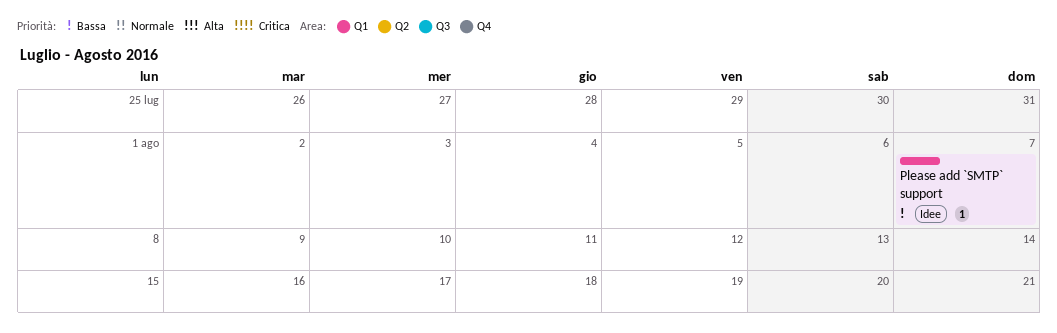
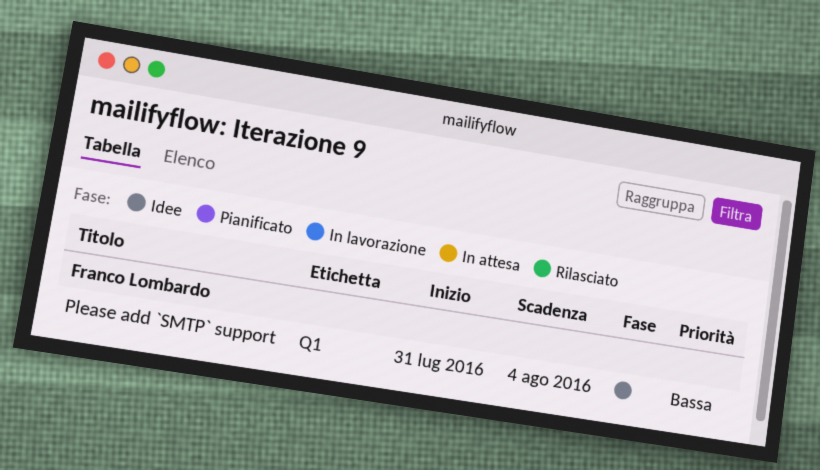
Please add `SMTP` support, due: Aug 7 -> Aug 4

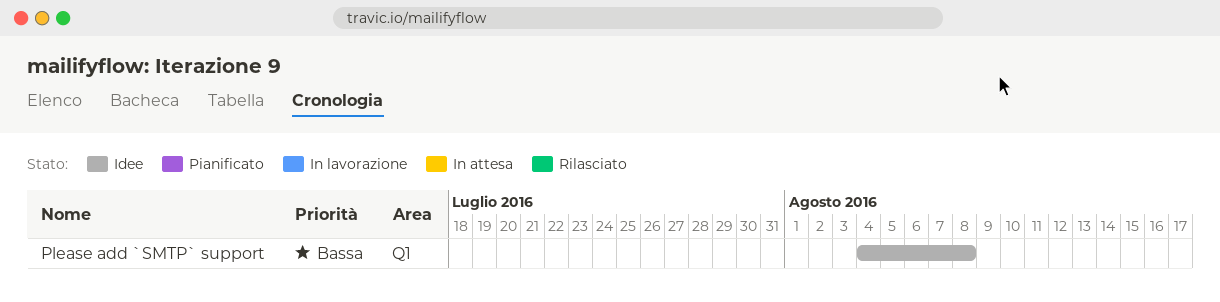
Please add `SMTP` support, start: Jul 31 -> Aug 4
Please add `SMTP` support, due: Aug 4 -> Aug 8

